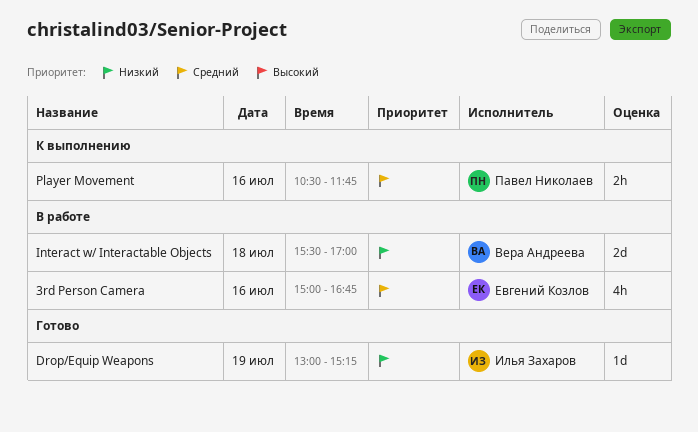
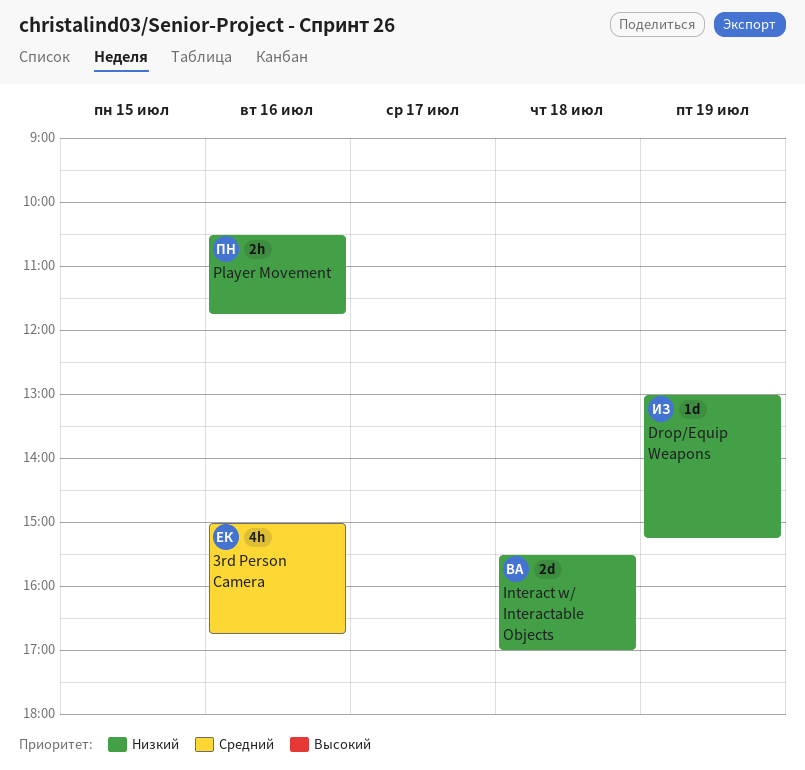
Player Movement, priority: Средний -> Низкий

